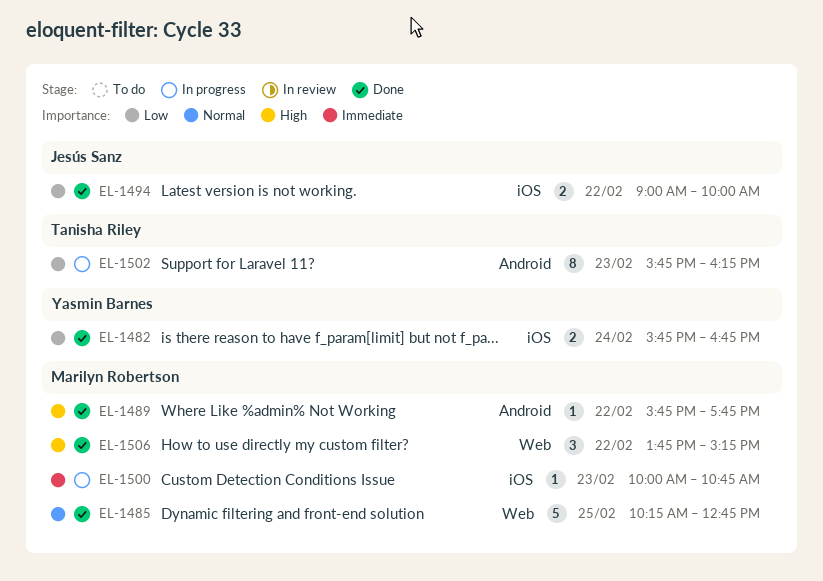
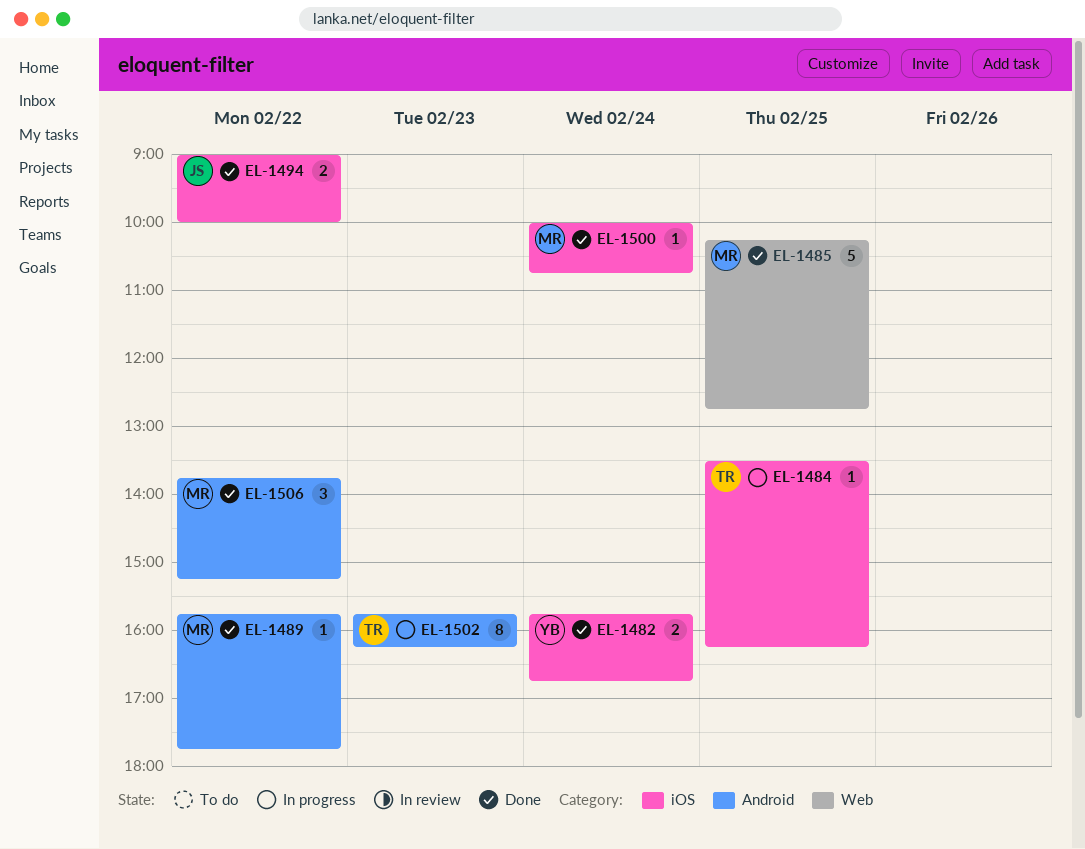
EL-1484: none -> present
EL-1500, status: In progress -> Done
EL-1500, day: Feb 23 -> Feb 24
EL-1506, label: Web -> Android

